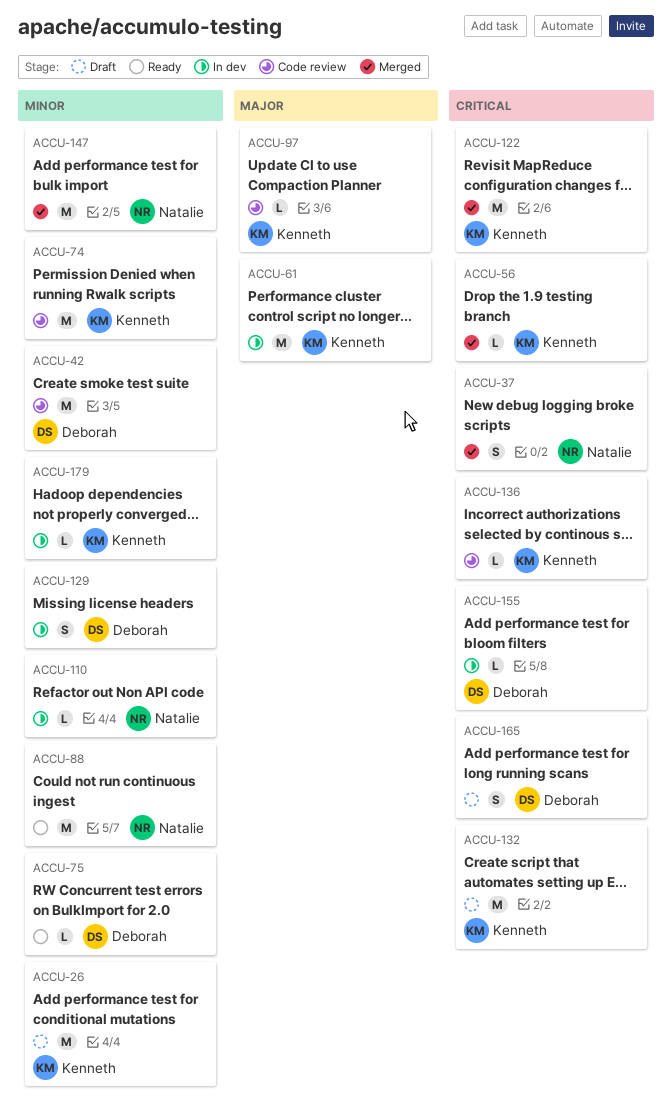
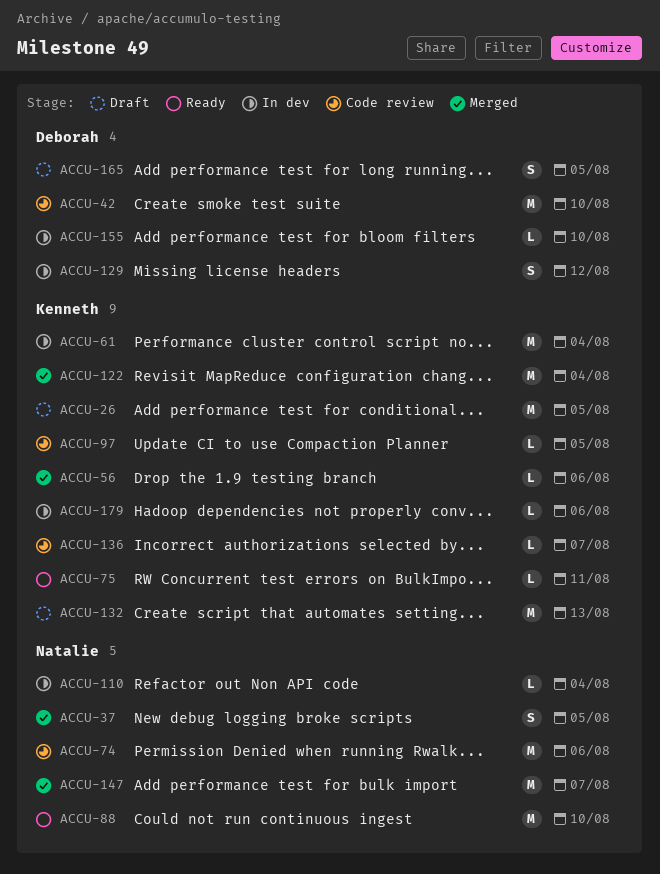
ACCU-74, owner: Kenneth -> Natalie
ACCU-75, owner: Deborah -> Kenneth

